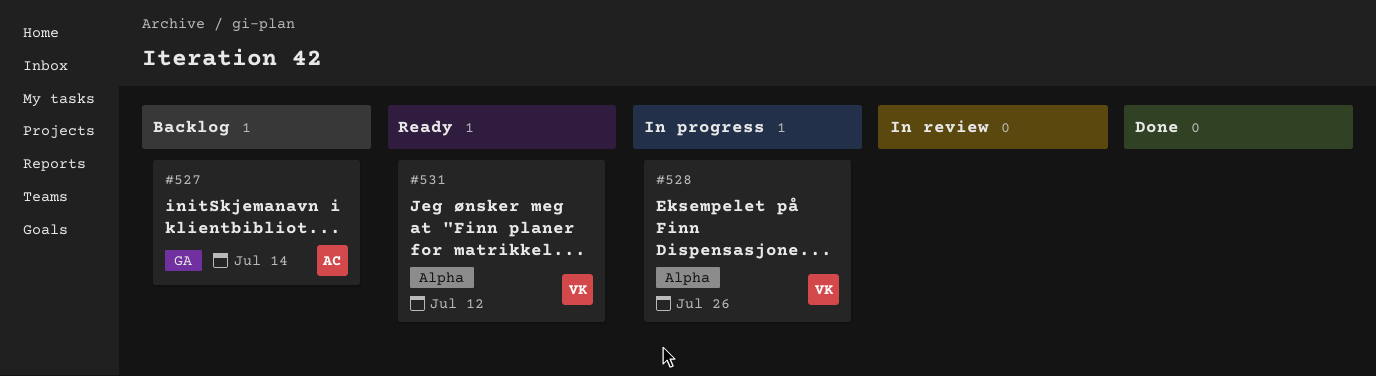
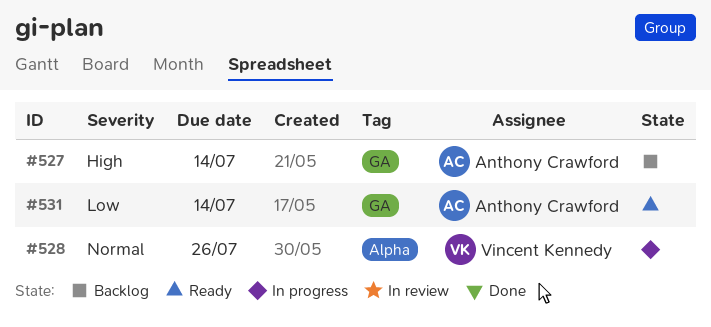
#531, owner: Vincent Kennedy -> Anthony Crawford
#531, label: Alpha -> GA
#531, due: Jul 12 -> Jul 14

